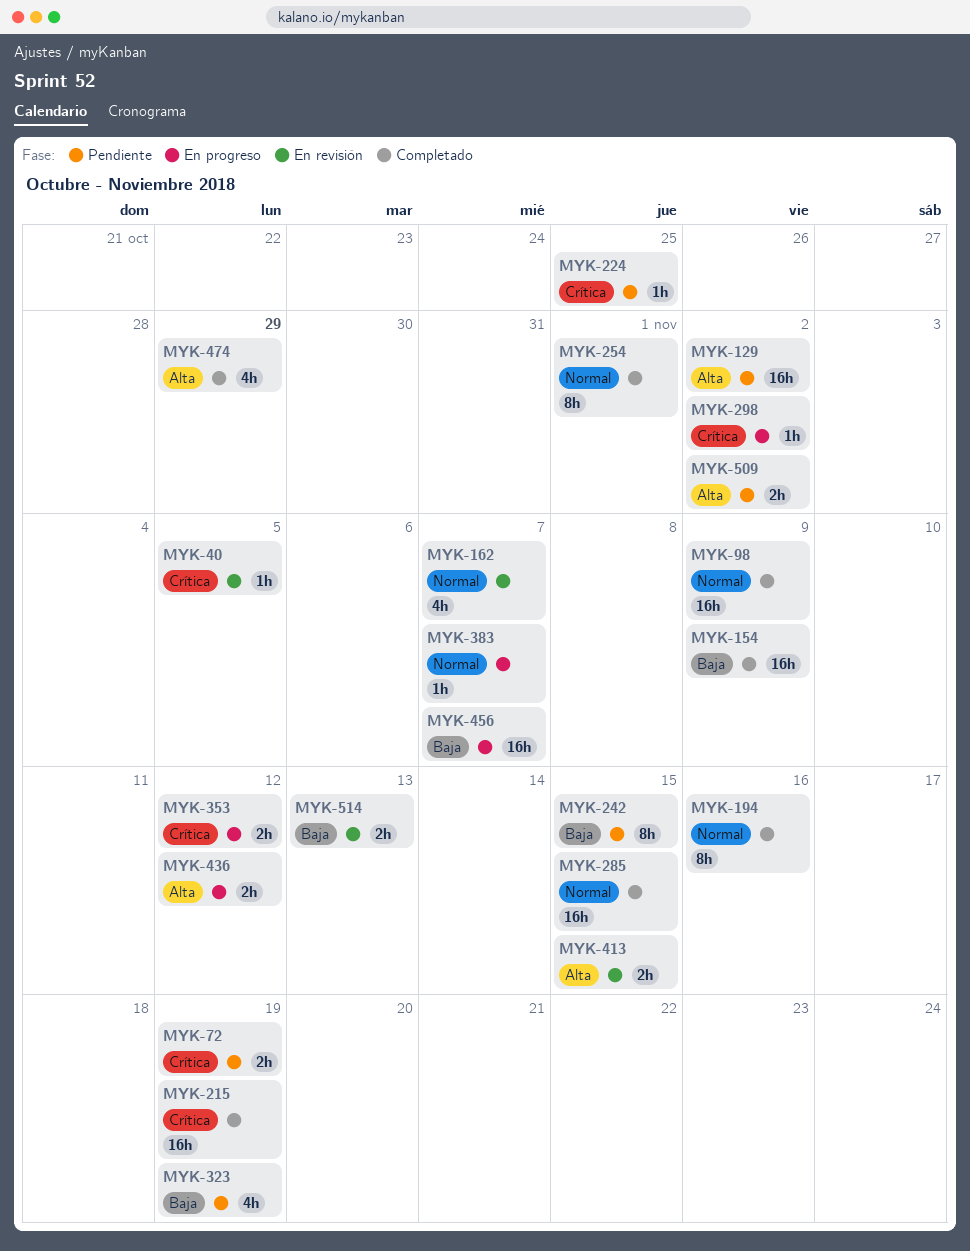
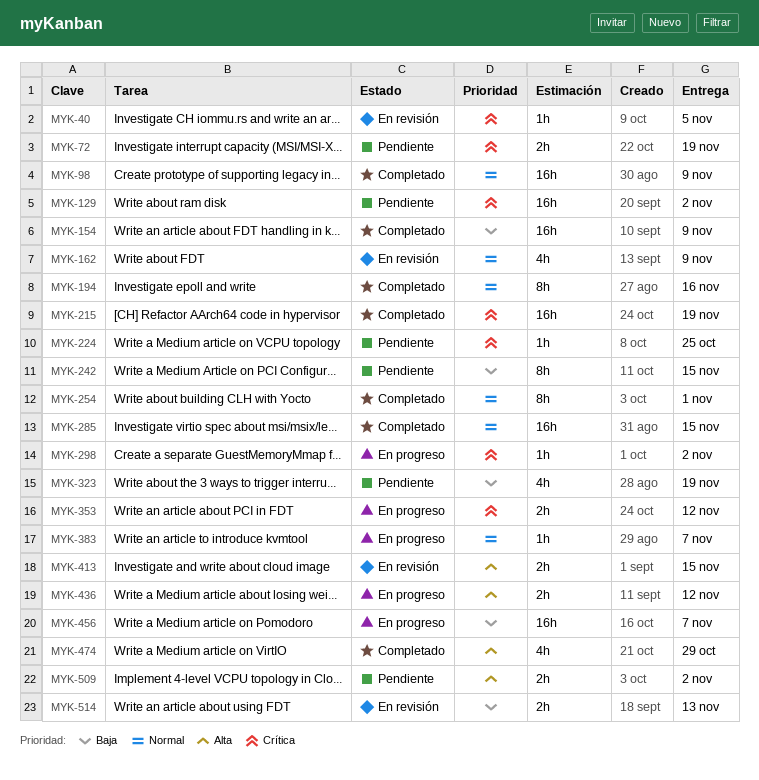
MYK-129, priority: Alta -> Crítica
MYK-162, due: Nov 7 -> Nov 9

